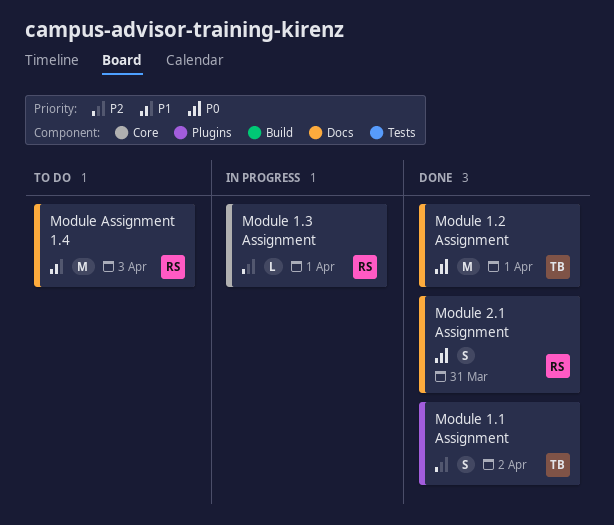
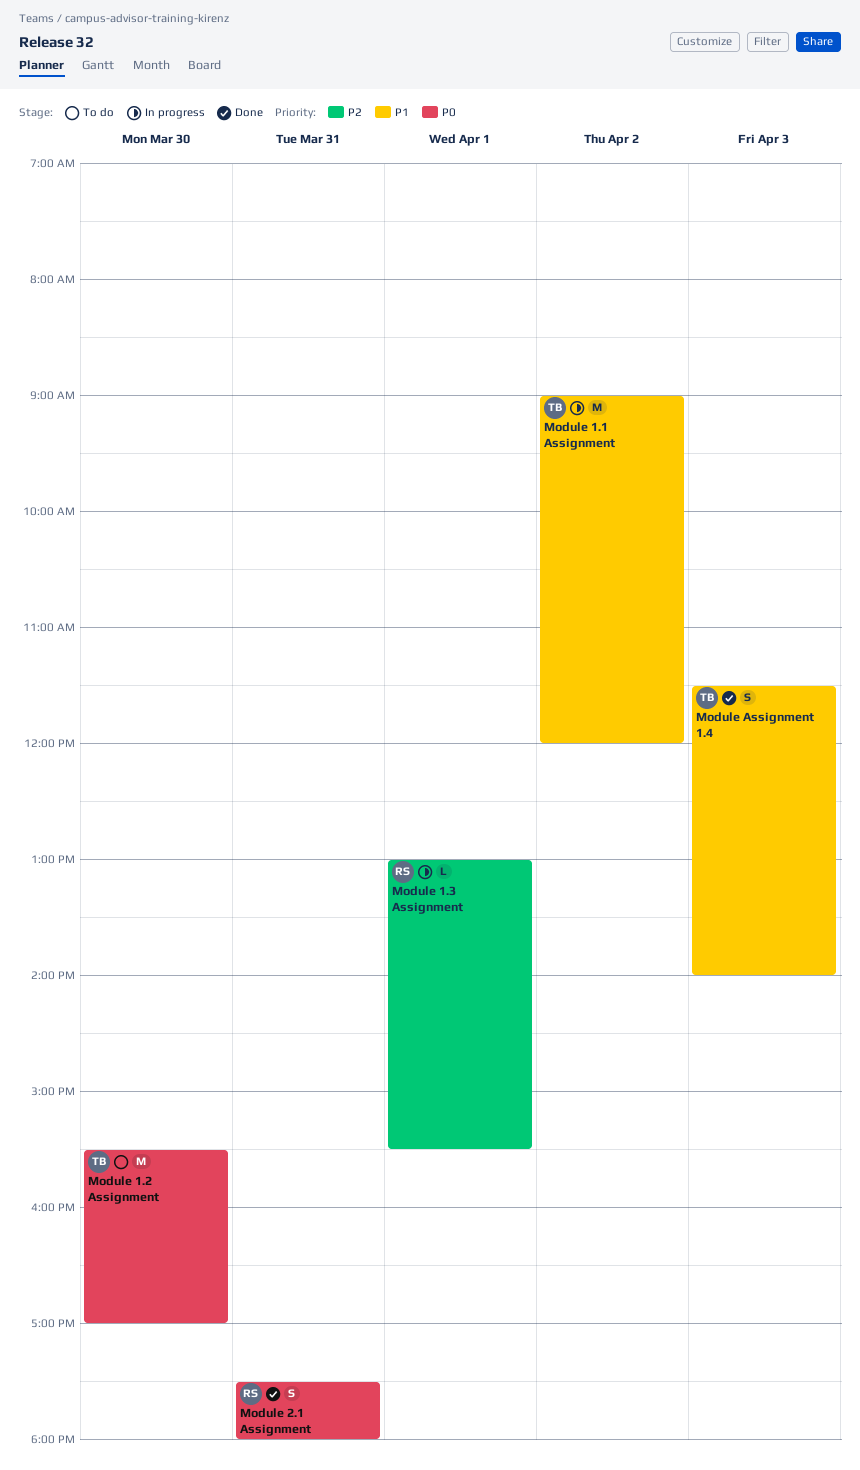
Module 1.1 Assignment, status: Done -> In progress
Module 1.1 Assignment, priority: P2 -> P1
Module 1.1 Assignment, estimate: S -> M
Module 1.2 Assignment, status: Done -> To do
Module 1.2 Assignment, day: Apr 1 -> Mar 30
Module Assignment 1.4, status: To do -> Done
Module Assignment 1.4, owner: RS -> TB
Module Assignment 1.4, estimate: M -> S

